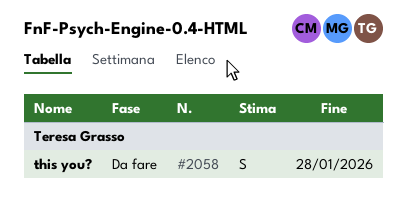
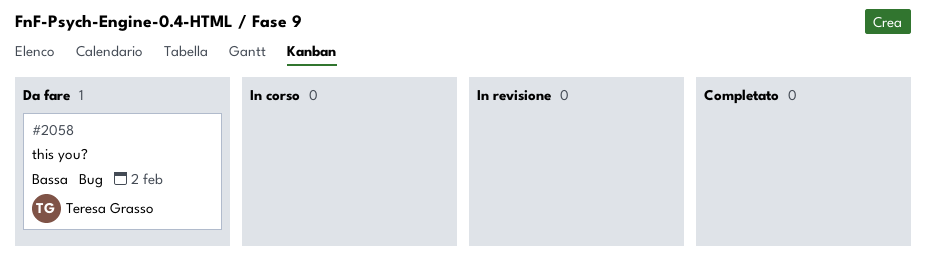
#2058, due: Jan 28 -> Feb 2

